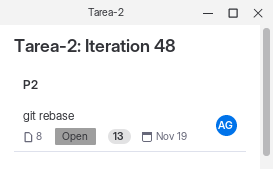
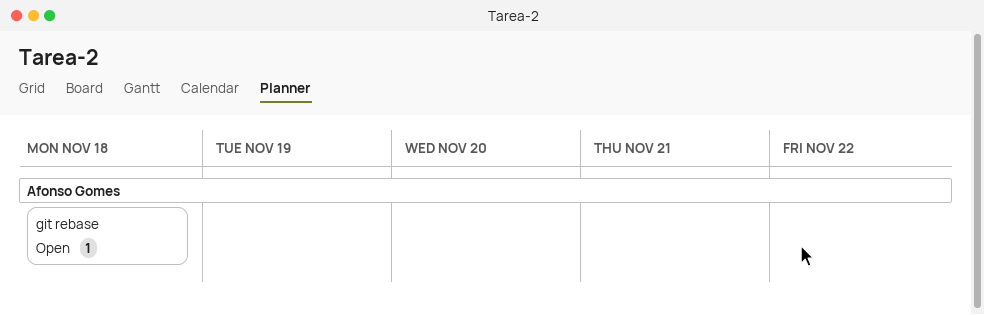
git rebase, estimate: 13 -> 1
git rebase, due: Nov 19 -> Nov 18

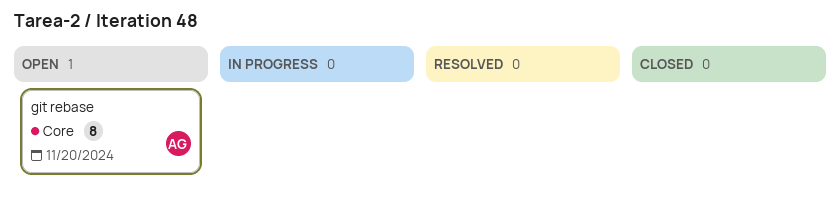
git rebase, estimate: 1 -> 8
git rebase, due: Nov 18 -> Nov 20

